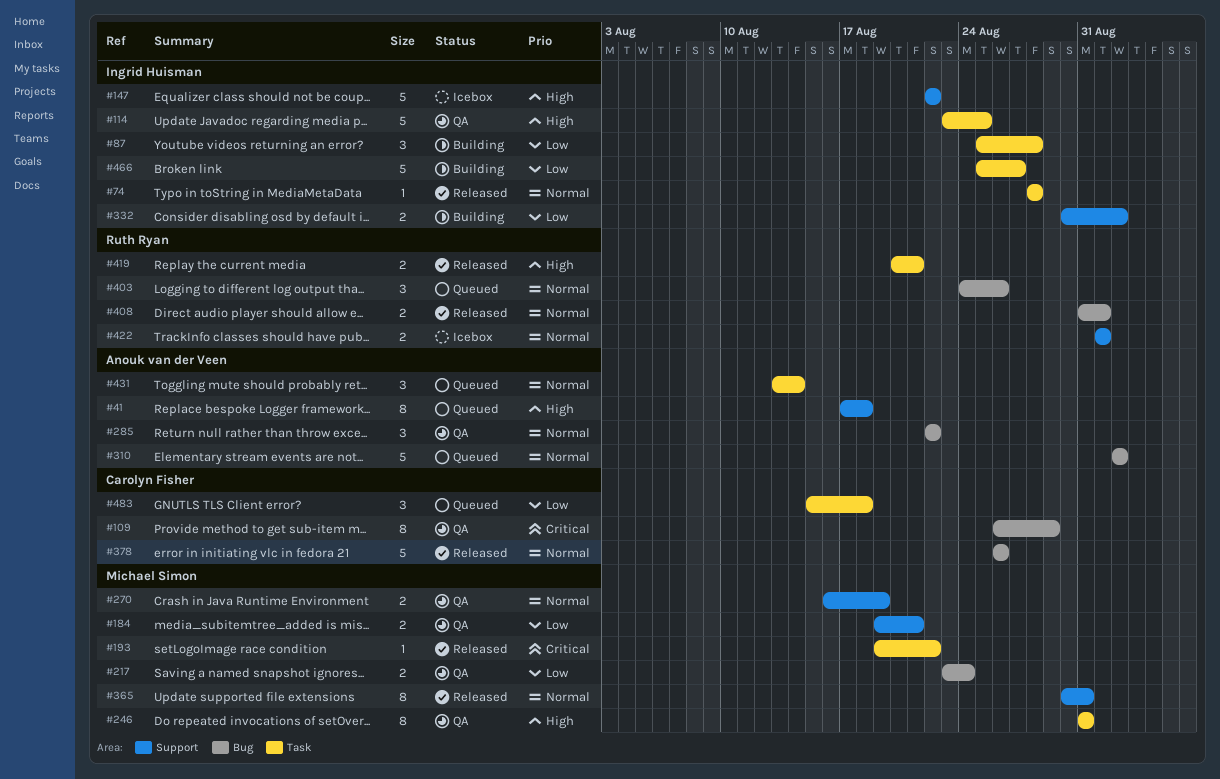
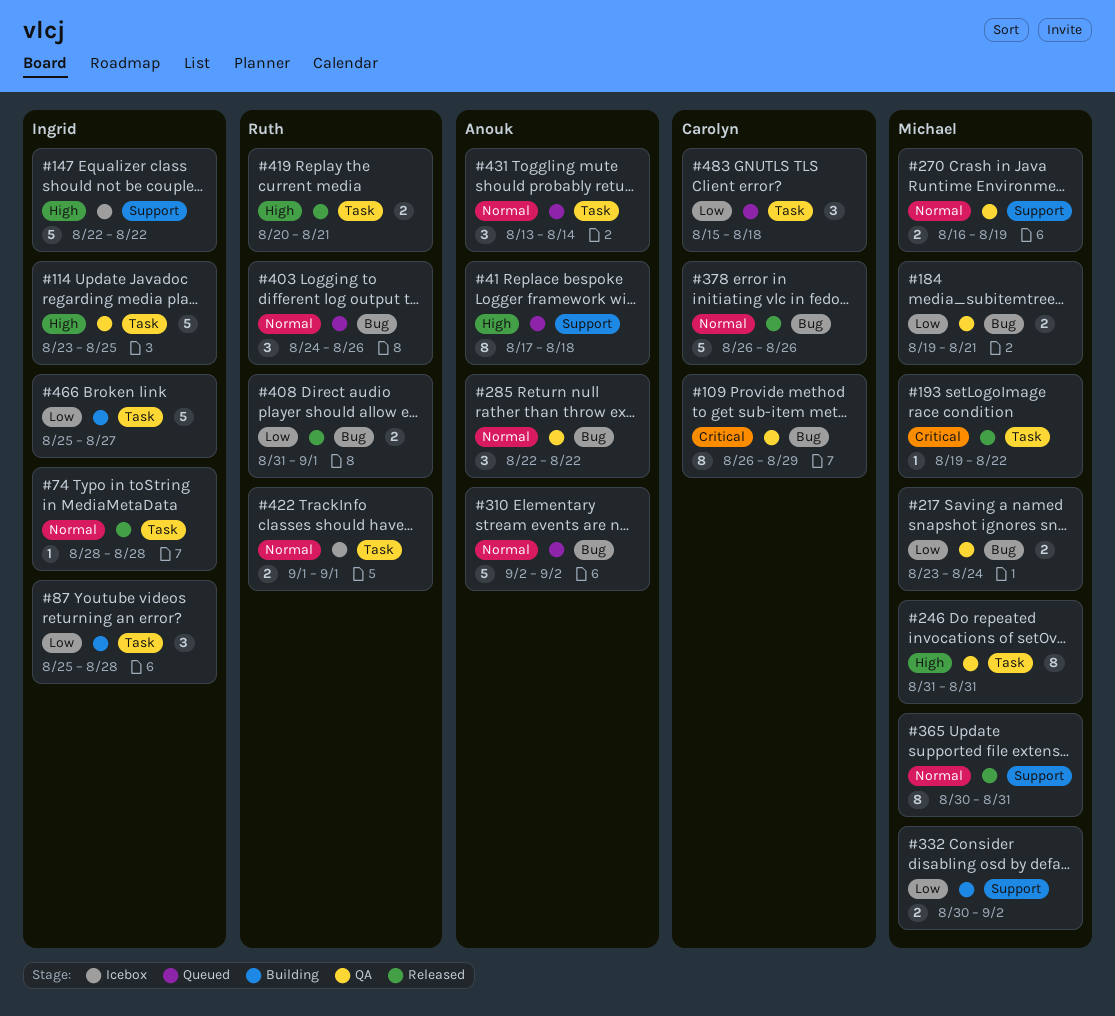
#184, label: Support -> Bug
#332, owner: Ingrid Huisman -> Michael Simon
#408, priority: Normal -> Low
#422, label: Support -> Task

